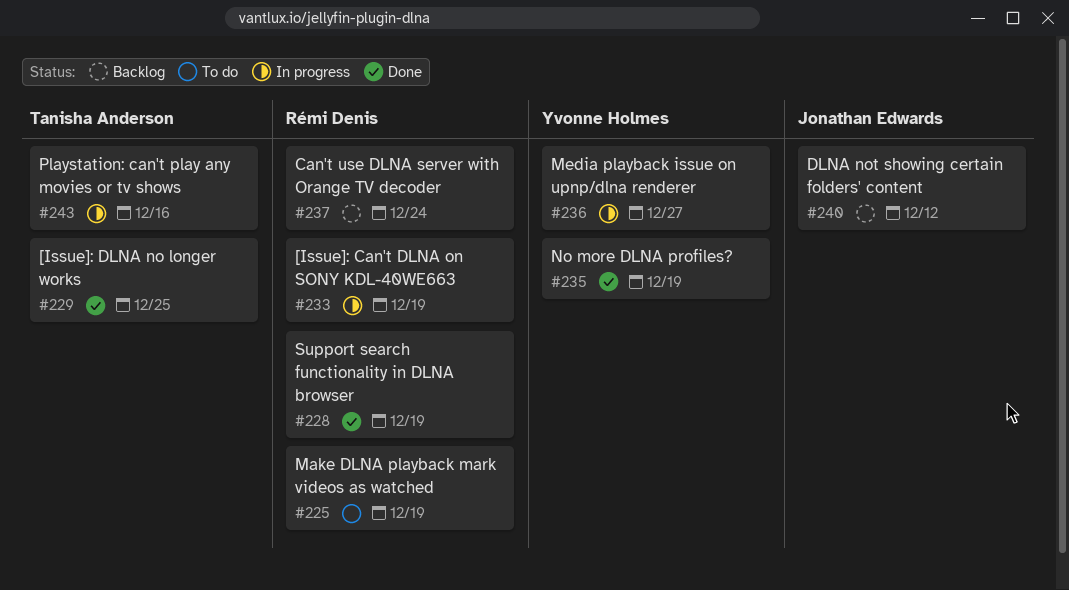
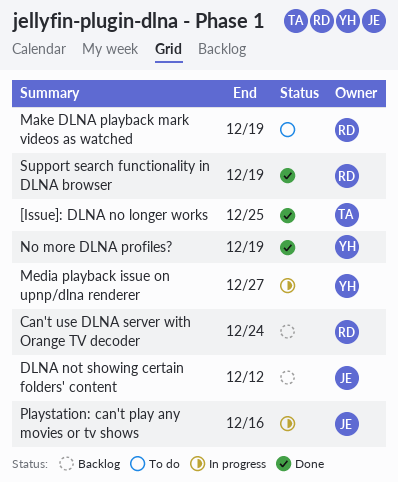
[Issue]: Can't DLNA on SONY KDL-40WE663: present -> none
Playstation: can't play any movies or tv shows, owner: Tanisha Anderson -> Jonathan Edwards

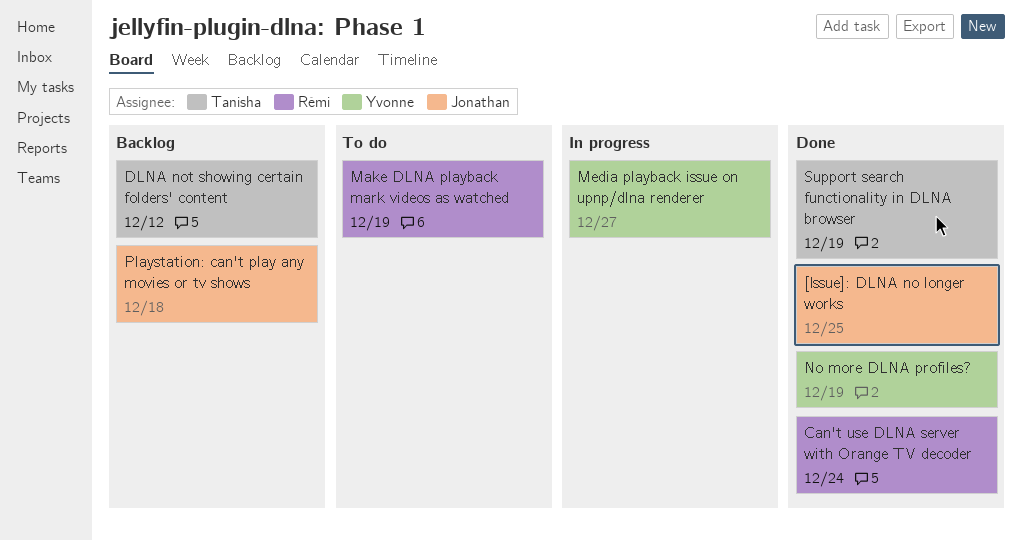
[Issue]: DLNA no longer works, owner: Tanisha -> Jonathan
Can't use DLNA server with Orange TV decoder, status: Backlog -> Done
DLNA not showing certain folders' content, owner: Jonathan -> Tanisha
Playstation: can't play any movies or tv shows, status: In progress -> Backlog
Playstation: can't play any movies or tv shows, due: Dec 16 -> Dec 18
Support search functionality in DLNA browser, owner: Rémi -> Tanisha

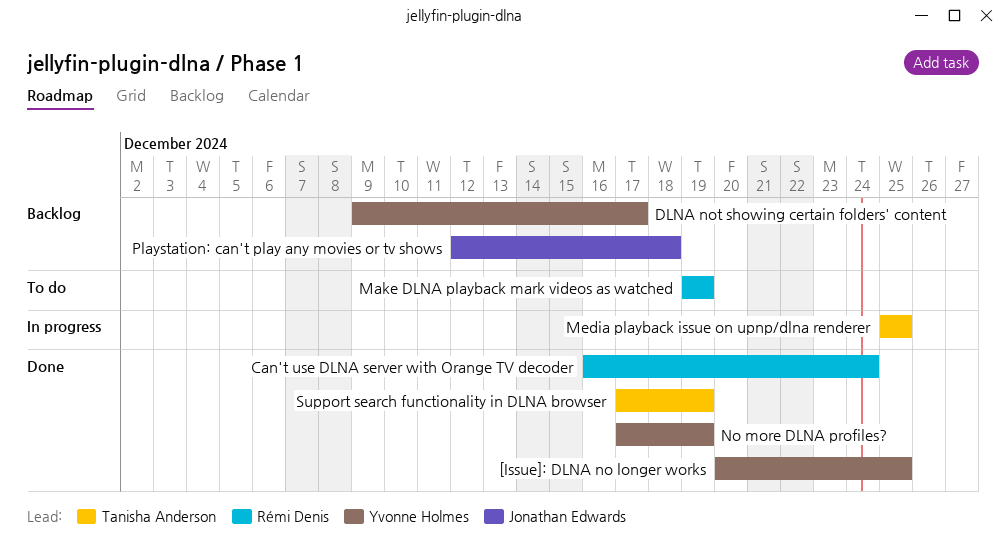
[Issue]: DLNA no longer works, owner: Jonathan Edwards -> Yvonne Holmes
DLNA not showing certain folders' content, owner: Tanisha Anderson -> Yvonne Holmes
DLNA not showing certain folders' content, due: Dec 12 -> Dec 17
Media playback issue on upnp/dlna renderer, owner: Yvonne Holmes -> Tanisha Anderson
Media playback issue on upnp/dlna renderer, due: Dec 27 -> Dec 25

